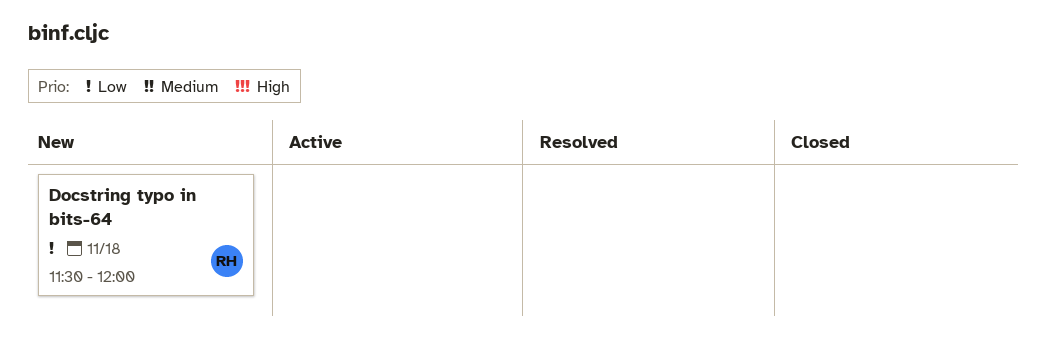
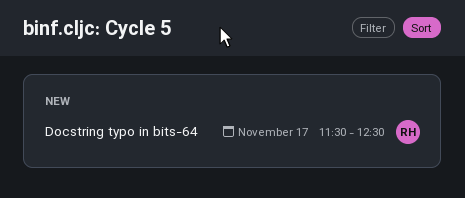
Docstring typo in bits-64, day: Nov 18 -> Nov 17
Docstring typo in bits-64, ends: 12:00 -> 12:30

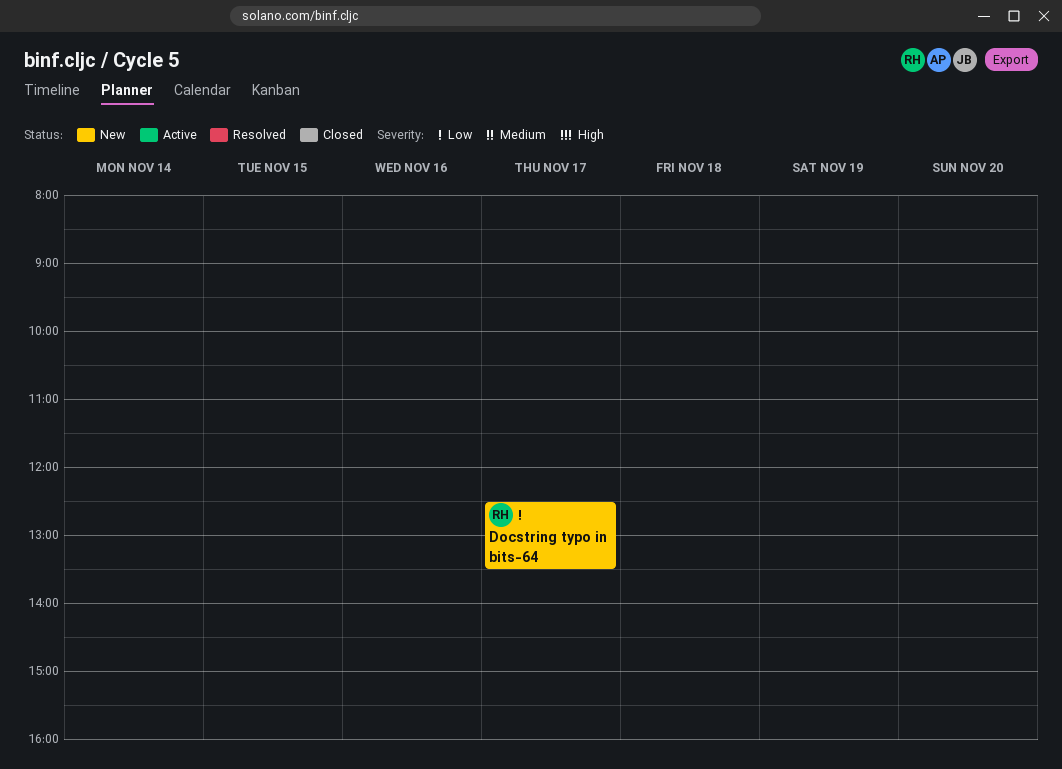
Docstring typo in bits-64, begins: 11:30 -> 12:30
Docstring typo in bits-64, ends: 12:30 -> 13:30

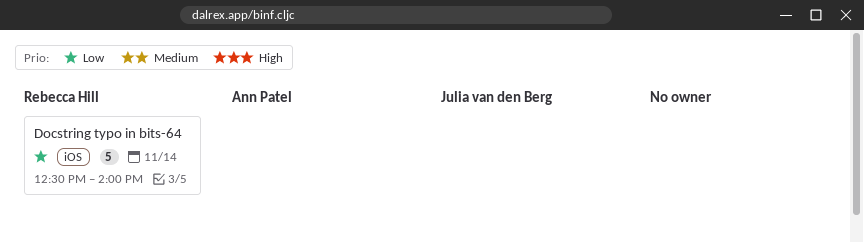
Docstring typo in bits-64, day: Nov 17 -> Nov 14
Docstring typo in bits-64, ends: 13:30 -> 14:00

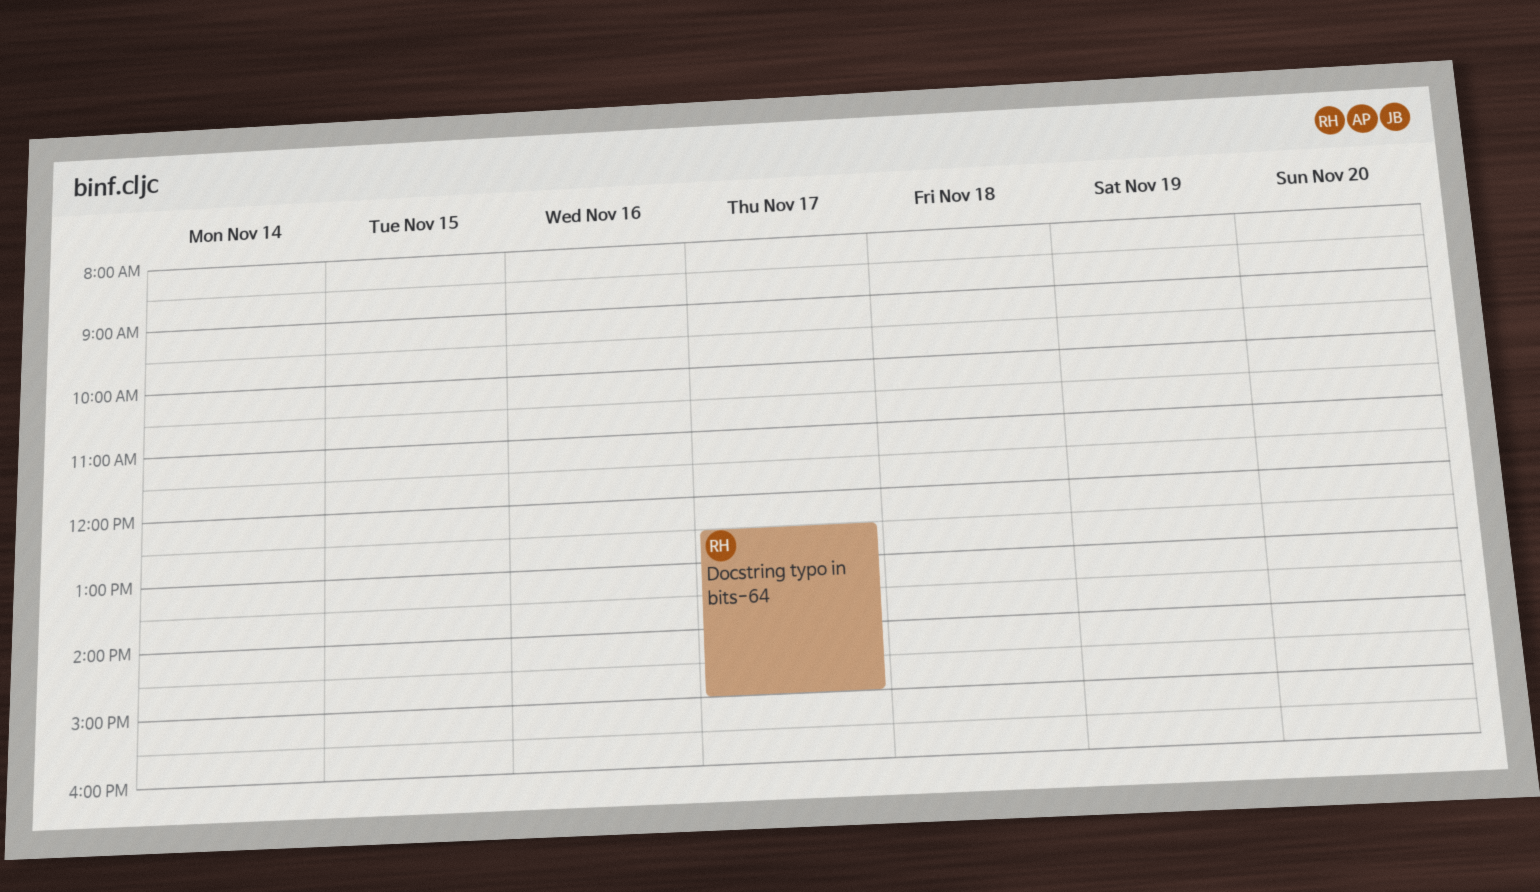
Docstring typo in bits-64, day: Nov 14 -> Nov 17
Docstring typo in bits-64, ends: 14:00 -> 15:00

